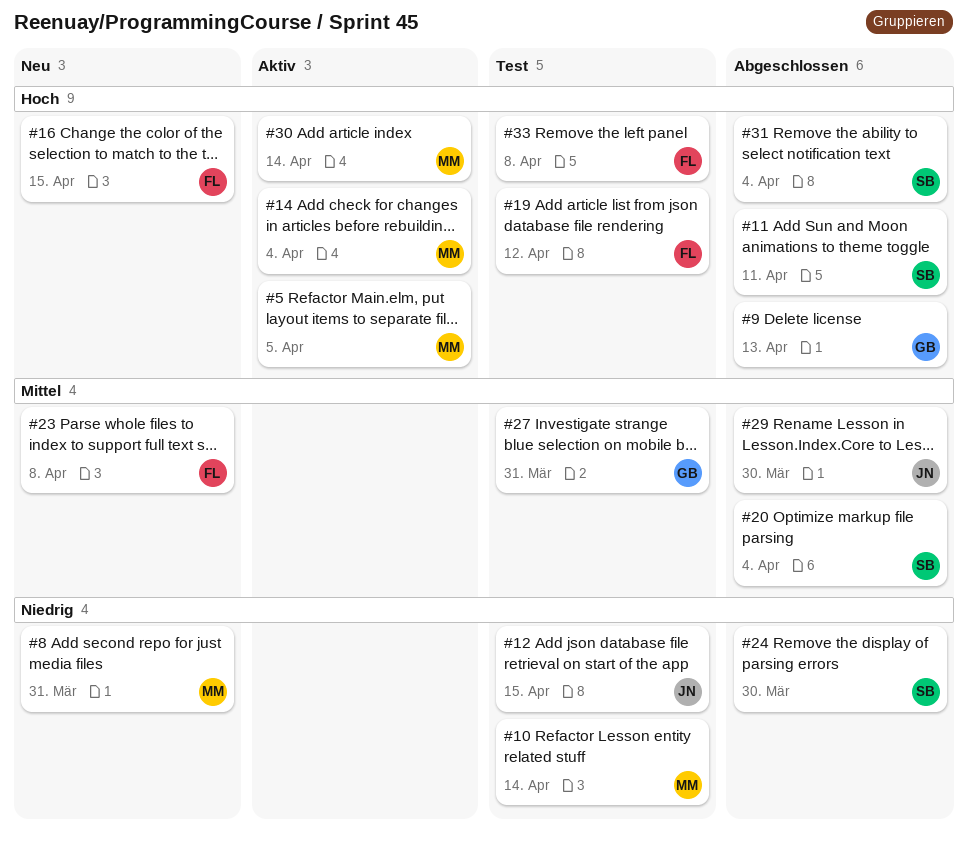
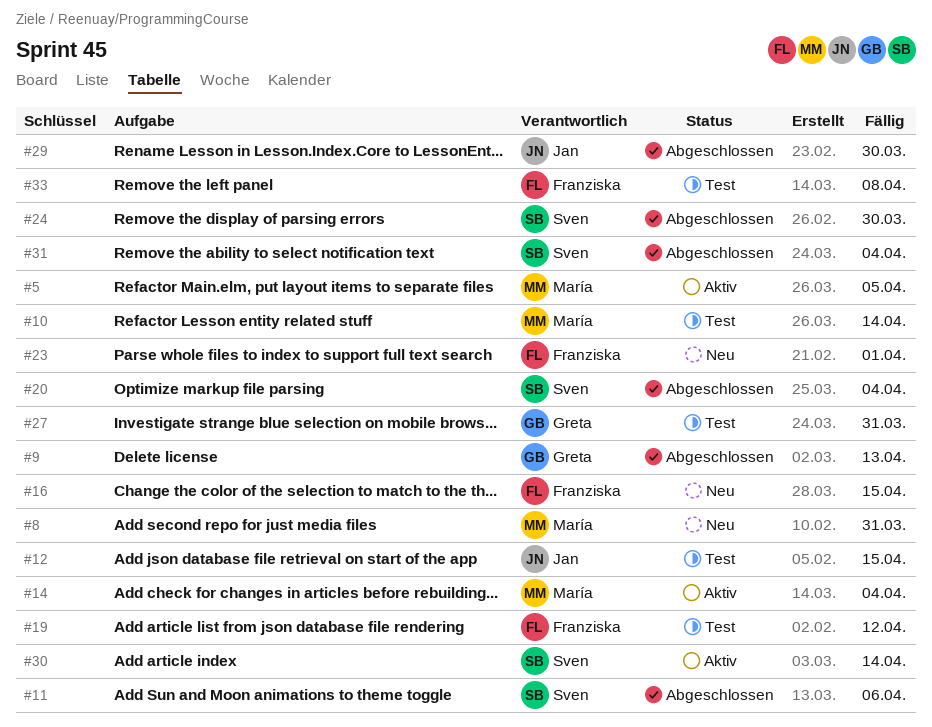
#11, due: Apr 11 -> Apr 6
#23, due: Apr 8 -> Apr 1
#30, owner: María -> Sven

